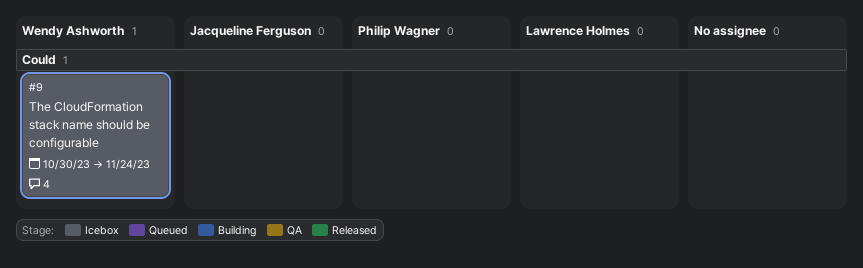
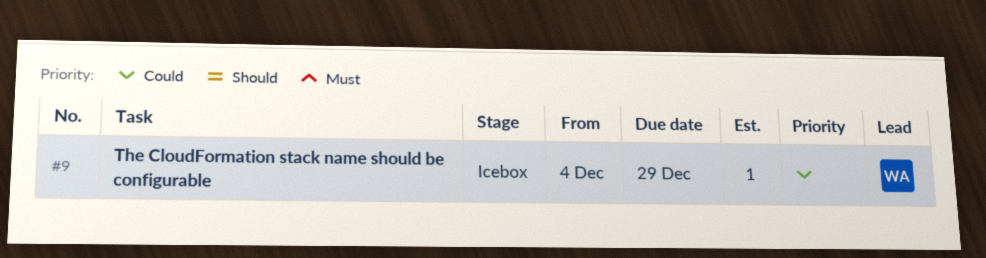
#9, start: Oct 30 -> Dec 4
#9, due: Nov 24 -> Dec 29

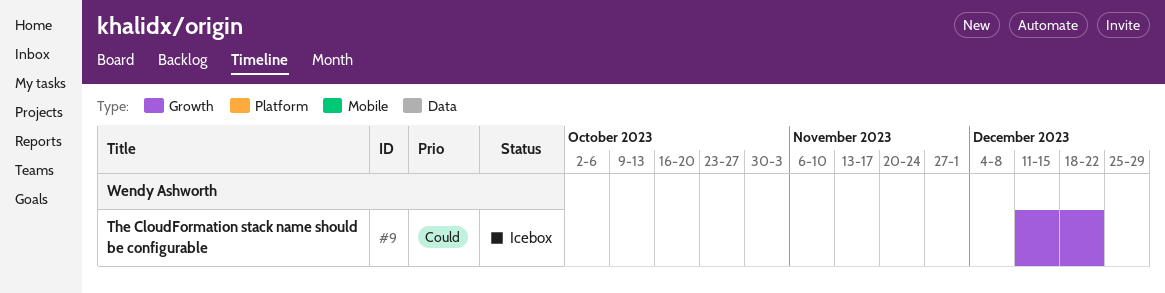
#9, start: Dec 4 -> Dec 11
#9, due: Dec 29 -> Dec 22

